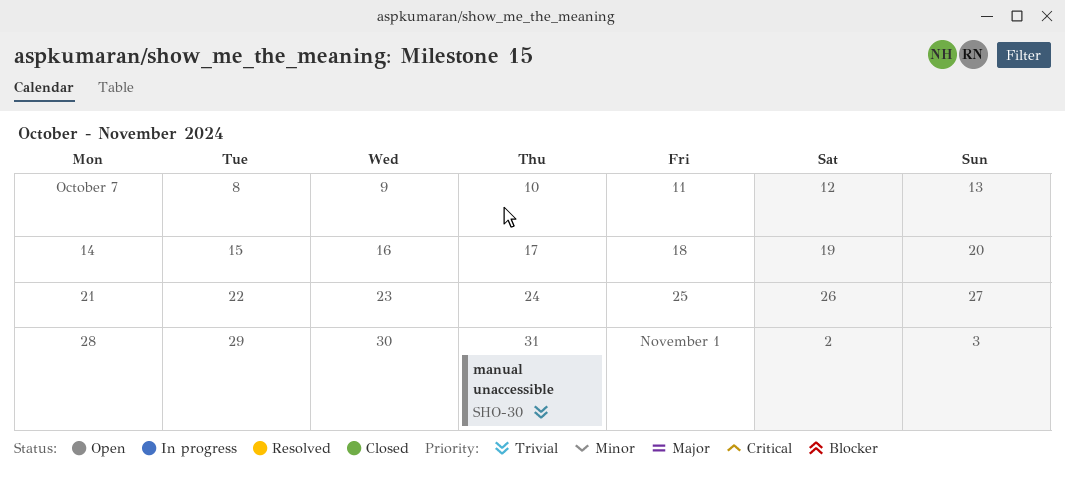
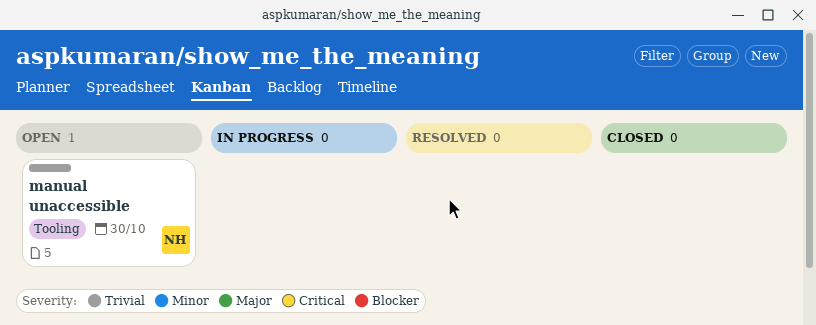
manual unaccessible, due: Oct 31 -> Oct 30

